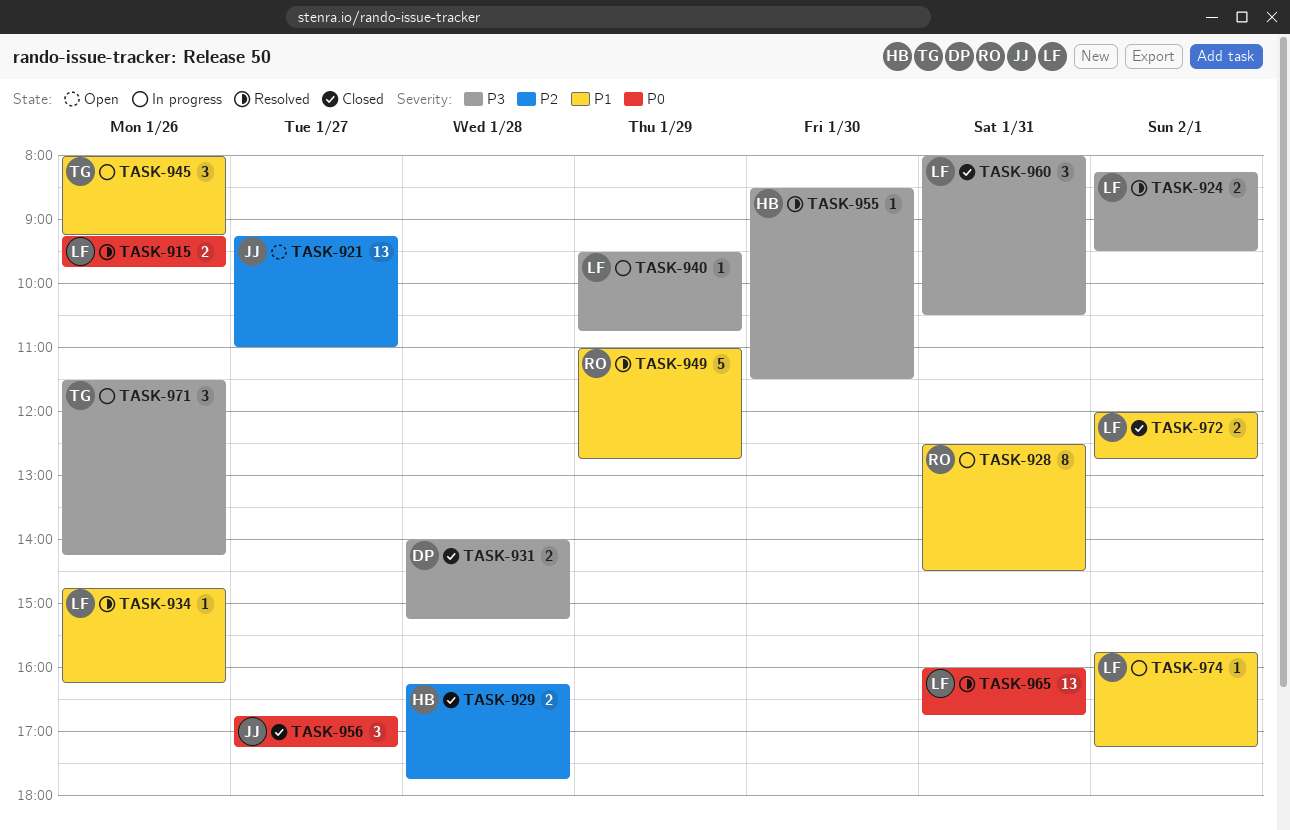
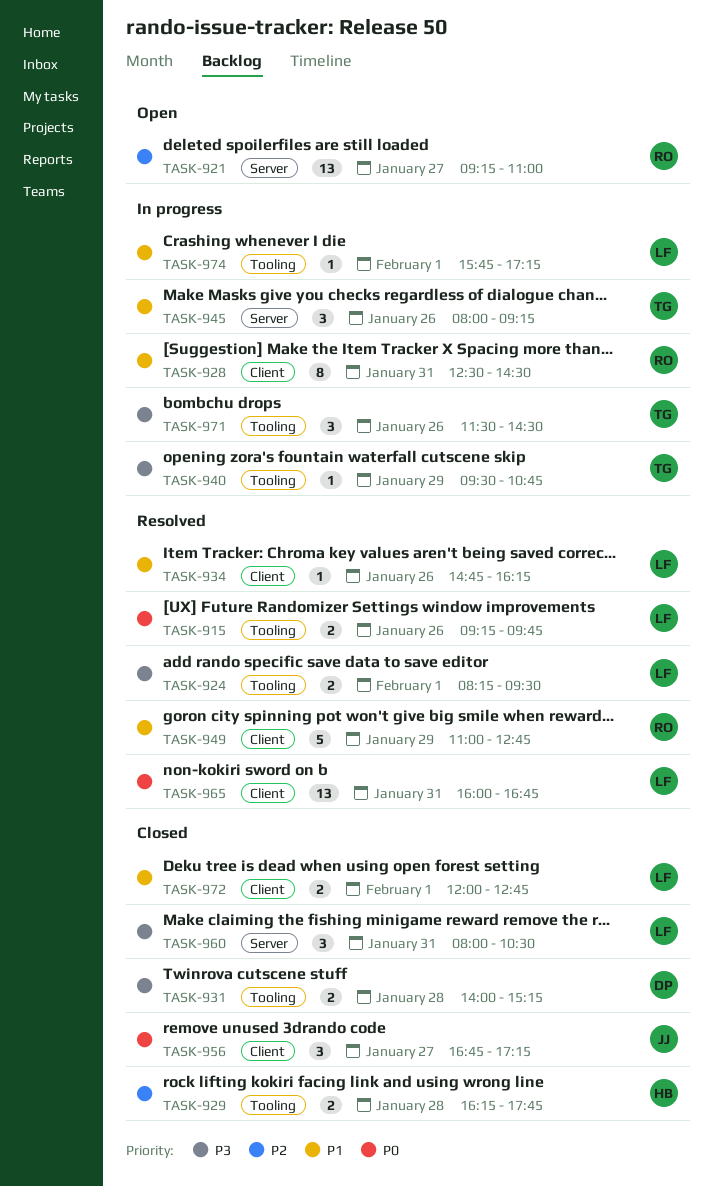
TASK-921, owner: JJ -> RO
TASK-940, owner: LF -> TG
TASK-955: present -> none
TASK-971, ends: 14:15 -> 14:30

